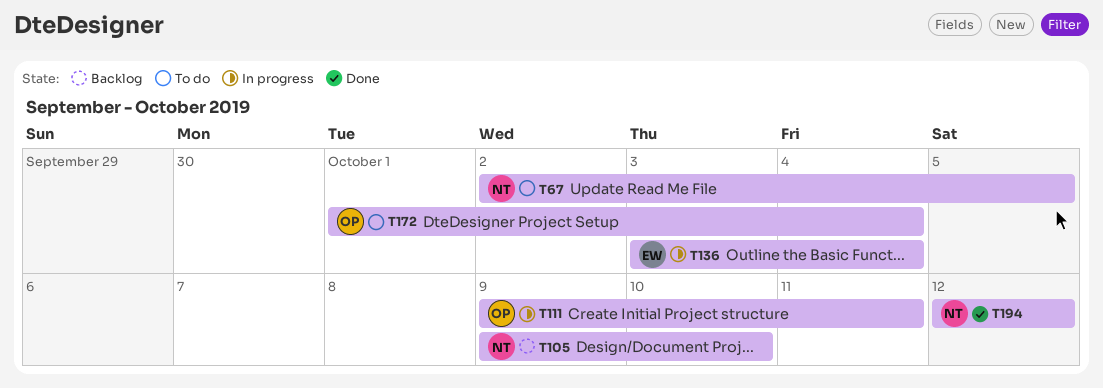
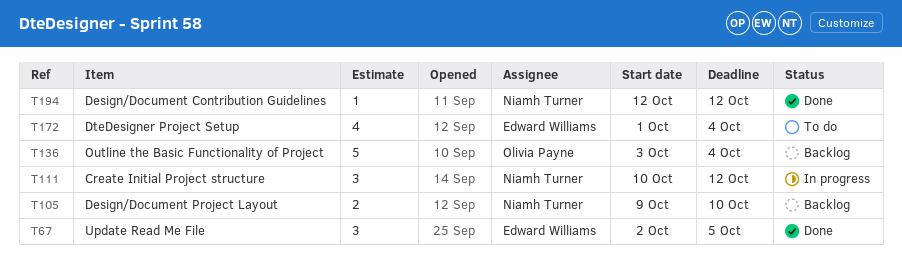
T67, status: To do -> Done
T67, owner: Niamh Turner -> Edward Williams
T111, owner: Olivia Payne -> Niamh Turner
T111, start: Oct 9 -> Oct 10
T111, due: Oct 11 -> Oct 12
T136, status: In progress -> Backlog
T136, owner: Edward Williams -> Olivia Payne
T172, owner: Olivia Payne -> Edward Williams

